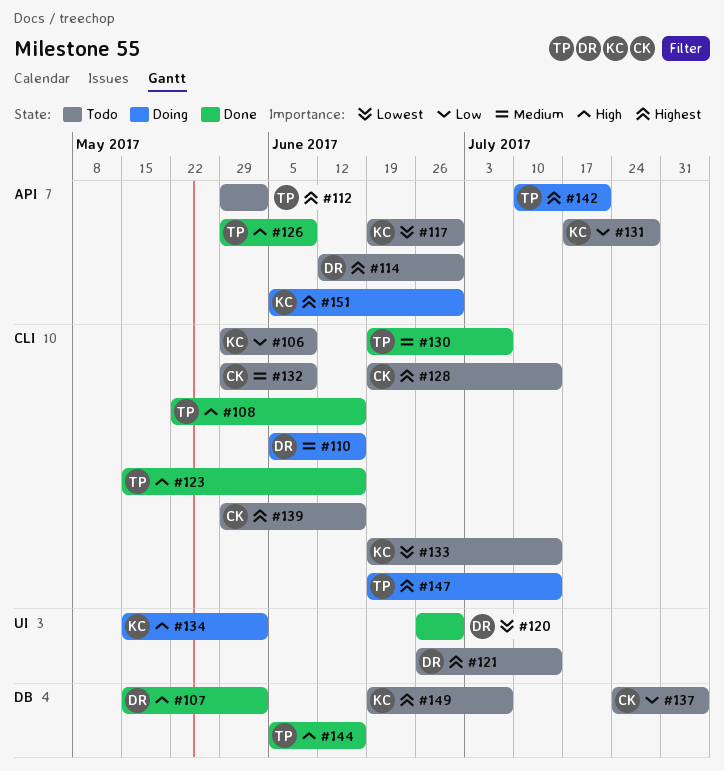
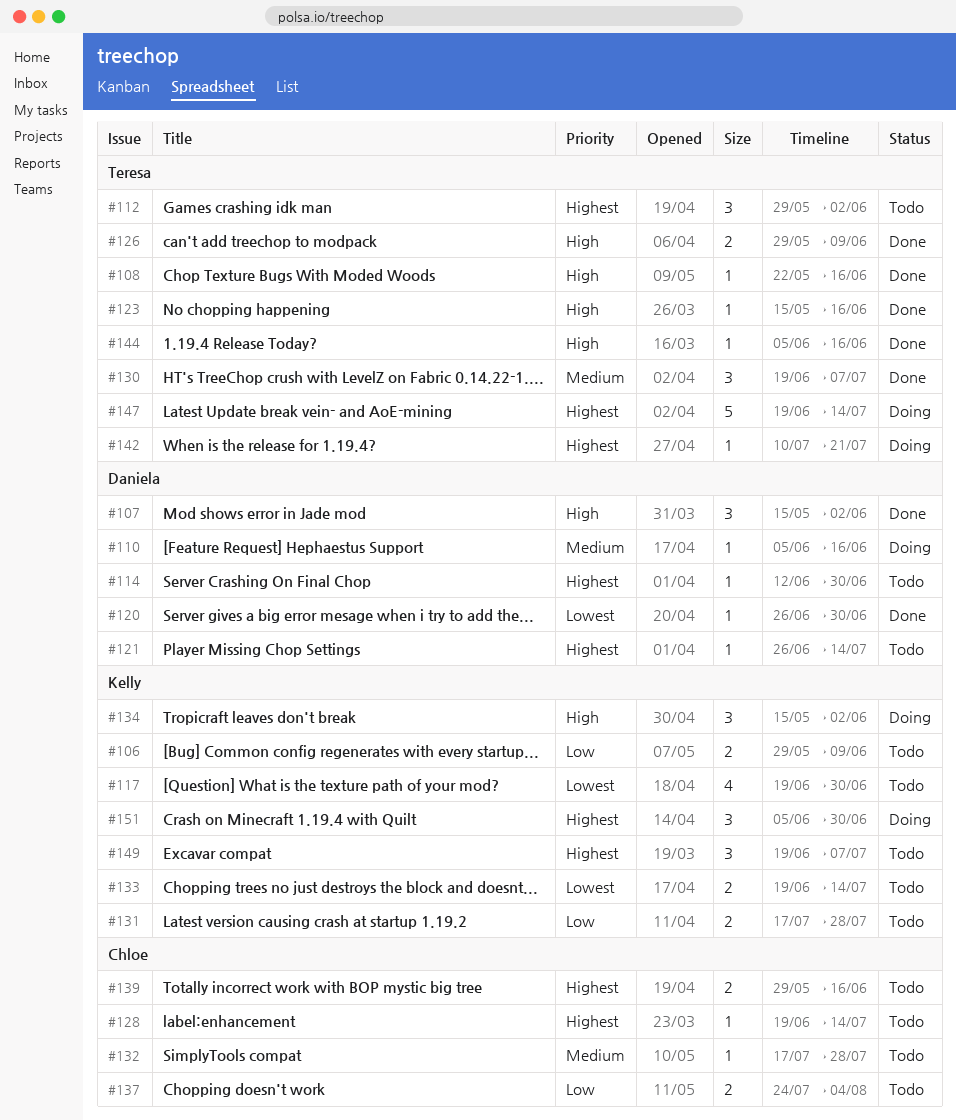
#132, start: May 29 -> Jul 17
#132, due: Jun 9 -> Jul 28

